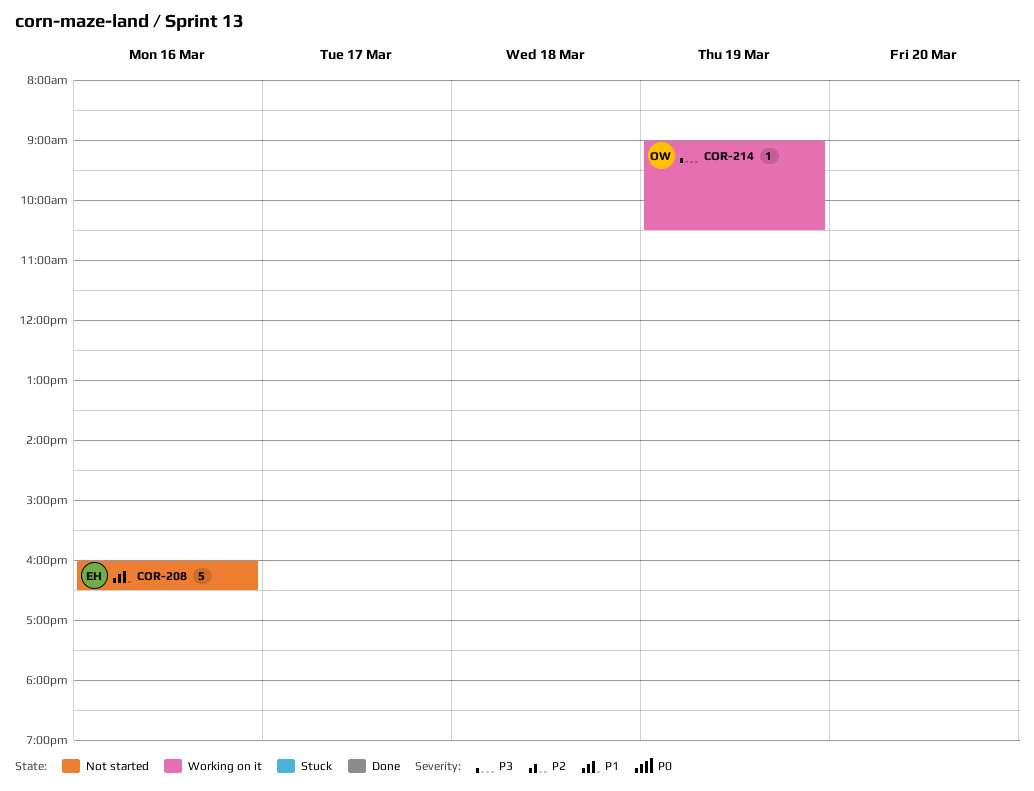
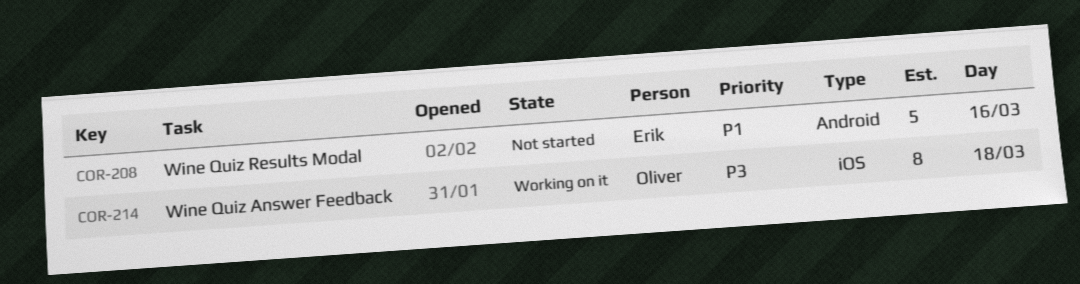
COR-214, estimate: 1 -> 8
COR-214, day: Mar 19 -> Mar 18

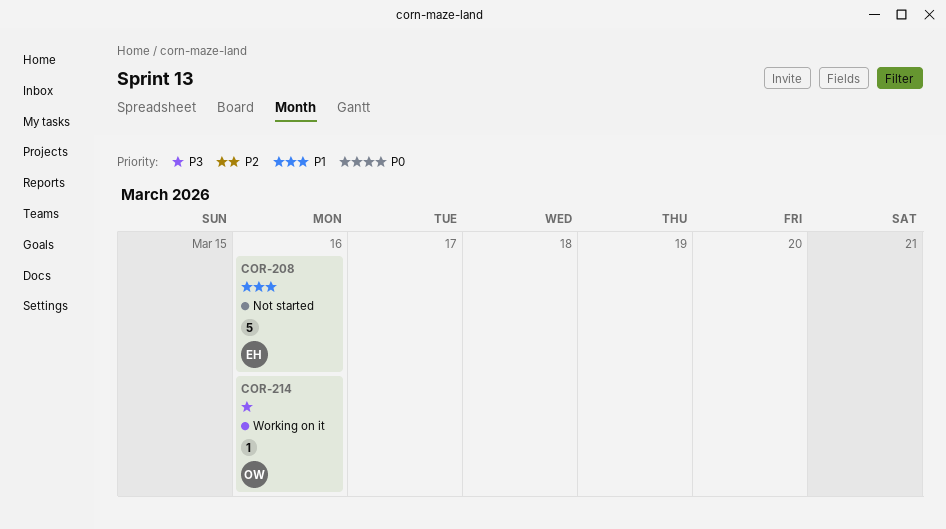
COR-214, estimate: 8 -> 1
COR-214, day: Mar 18 -> Mar 16

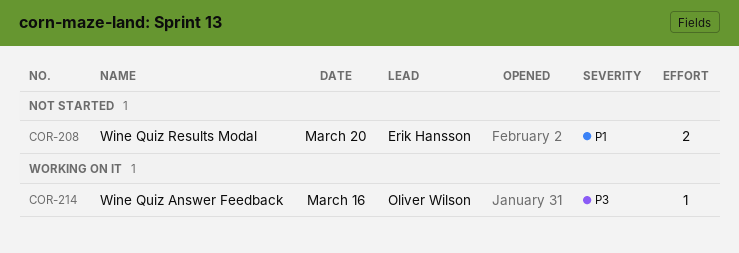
COR-208, estimate: 5 -> 2
COR-208, day: Mar 16 -> Mar 20

